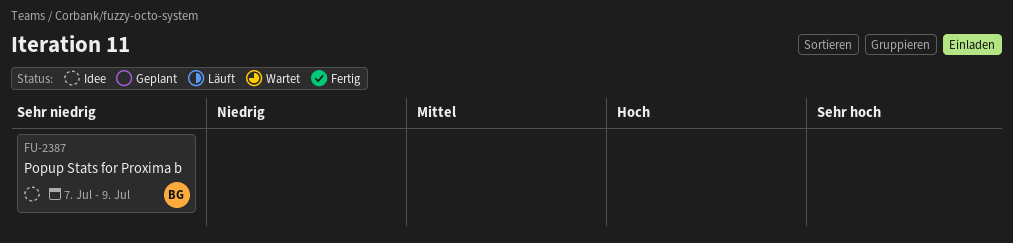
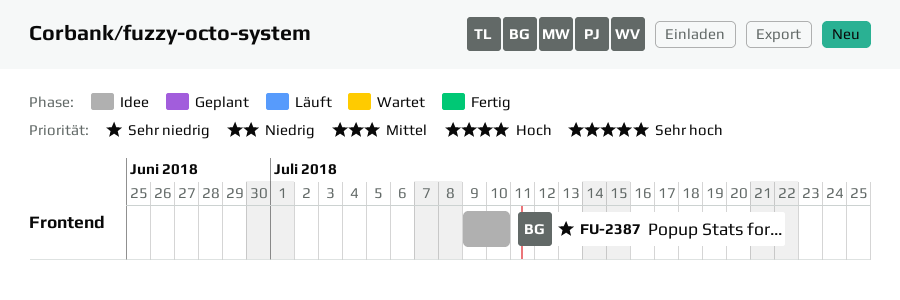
FU-2387, start: Jul 7 -> Jul 9
FU-2387, due: Jul 9 -> Jul 10

